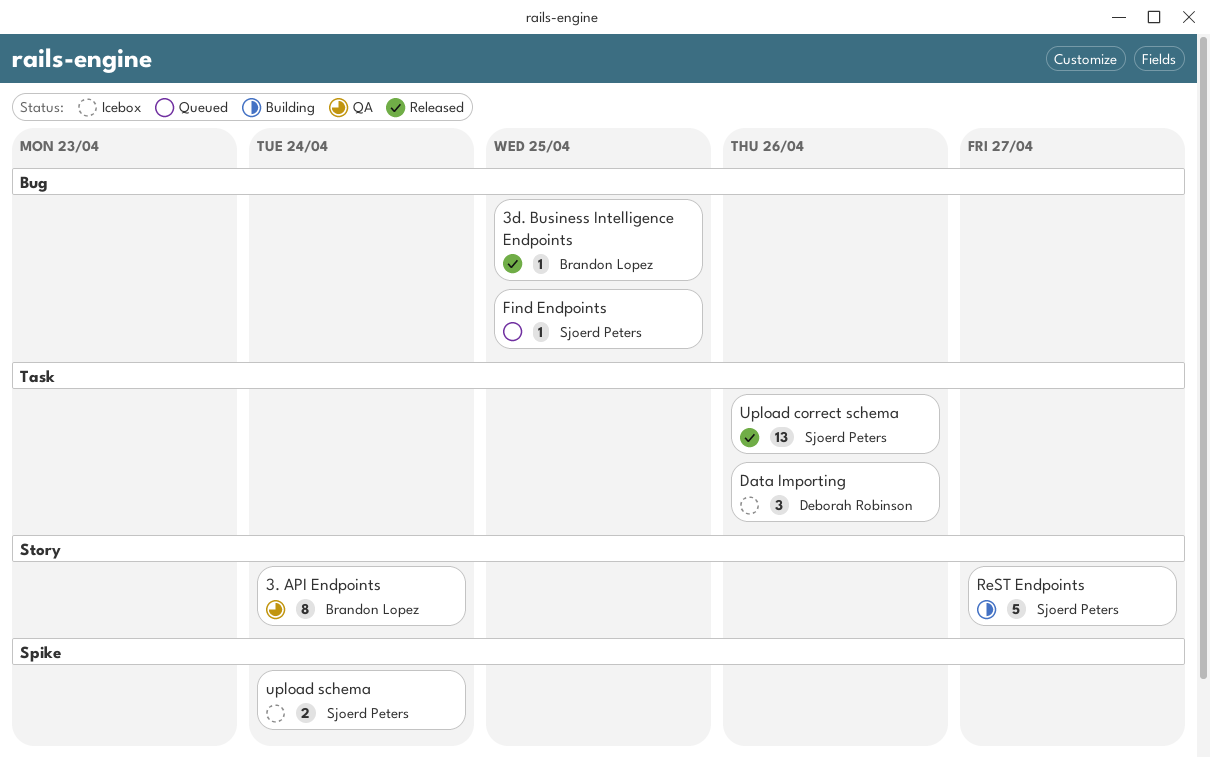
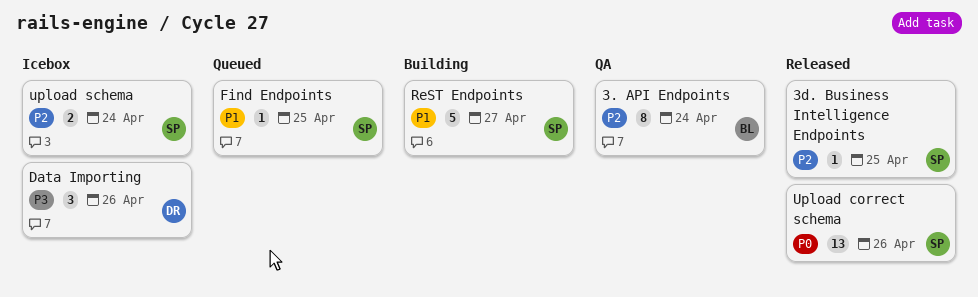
3d. Business Intelligence Endpoints, owner: Brandon Lopez -> Sjoerd Peters

